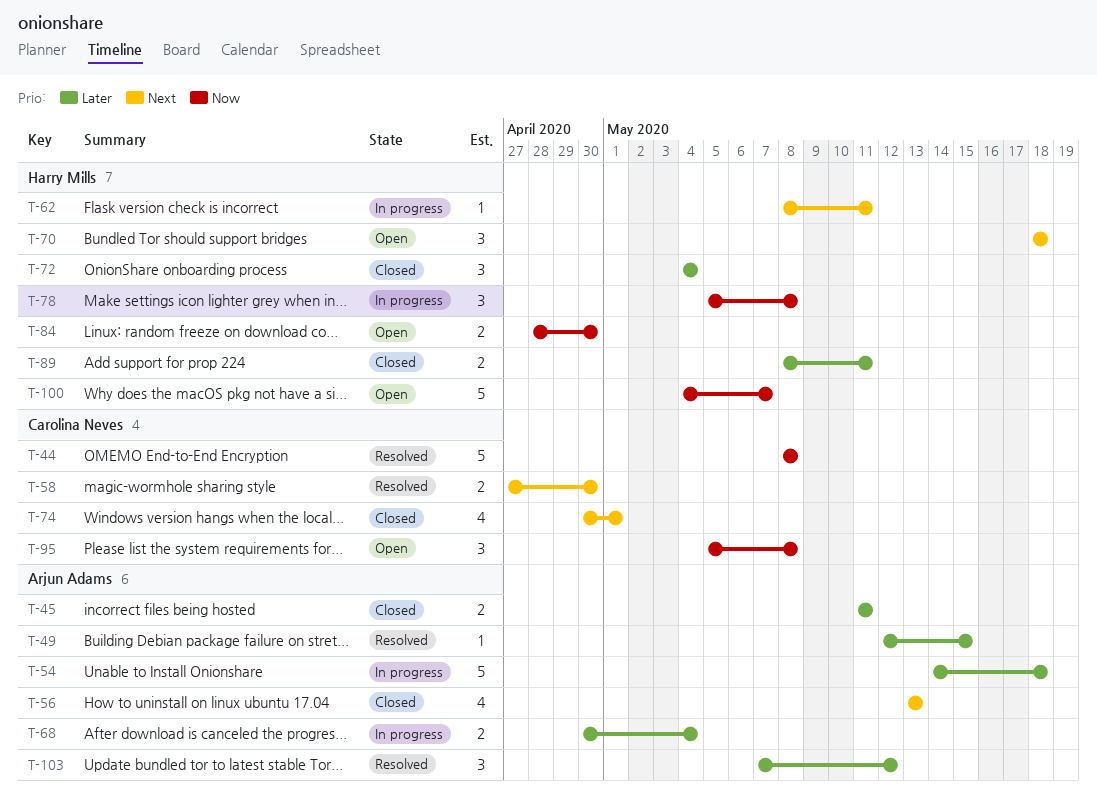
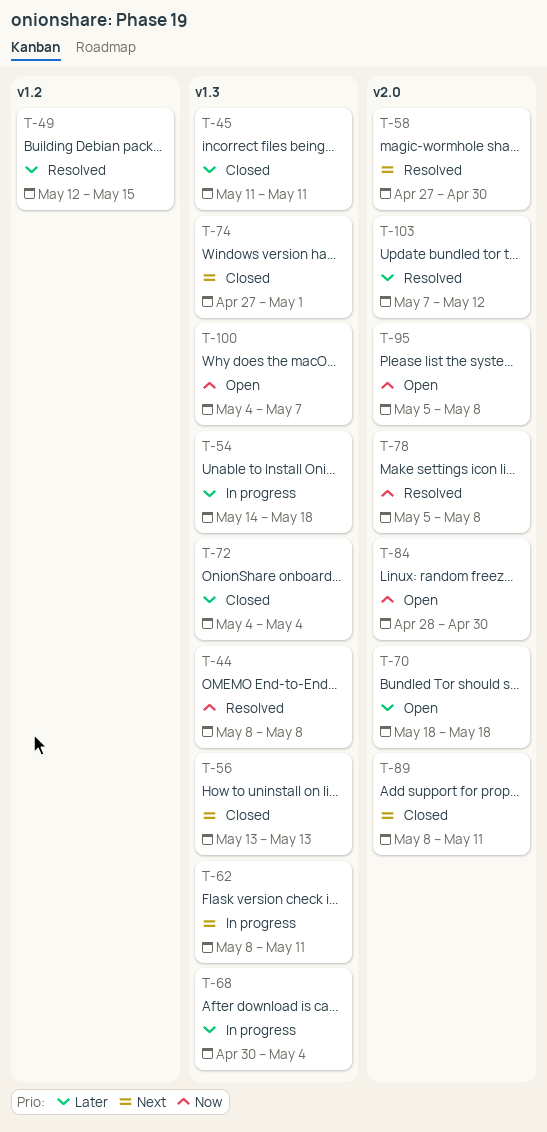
T-70, priority: Next -> Later
T-74, start: Apr 30 -> Apr 27
T-78, status: In progress -> Resolved
T-89, priority: Later -> Next

